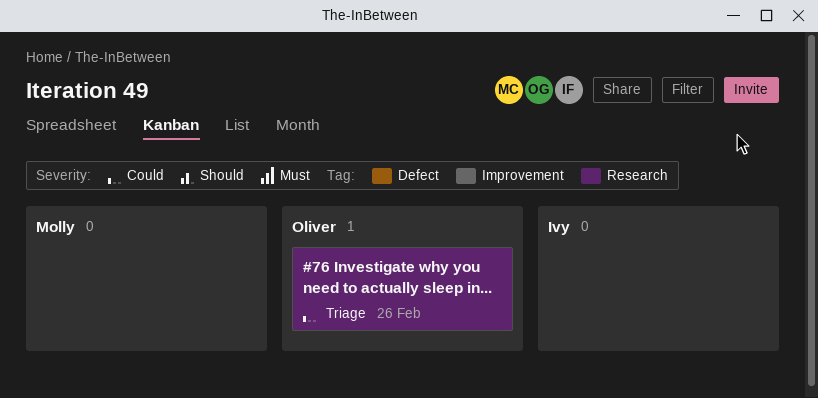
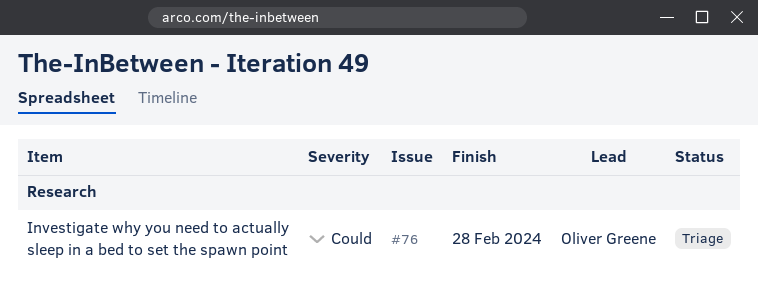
#76, due: Feb 26 -> Feb 28

